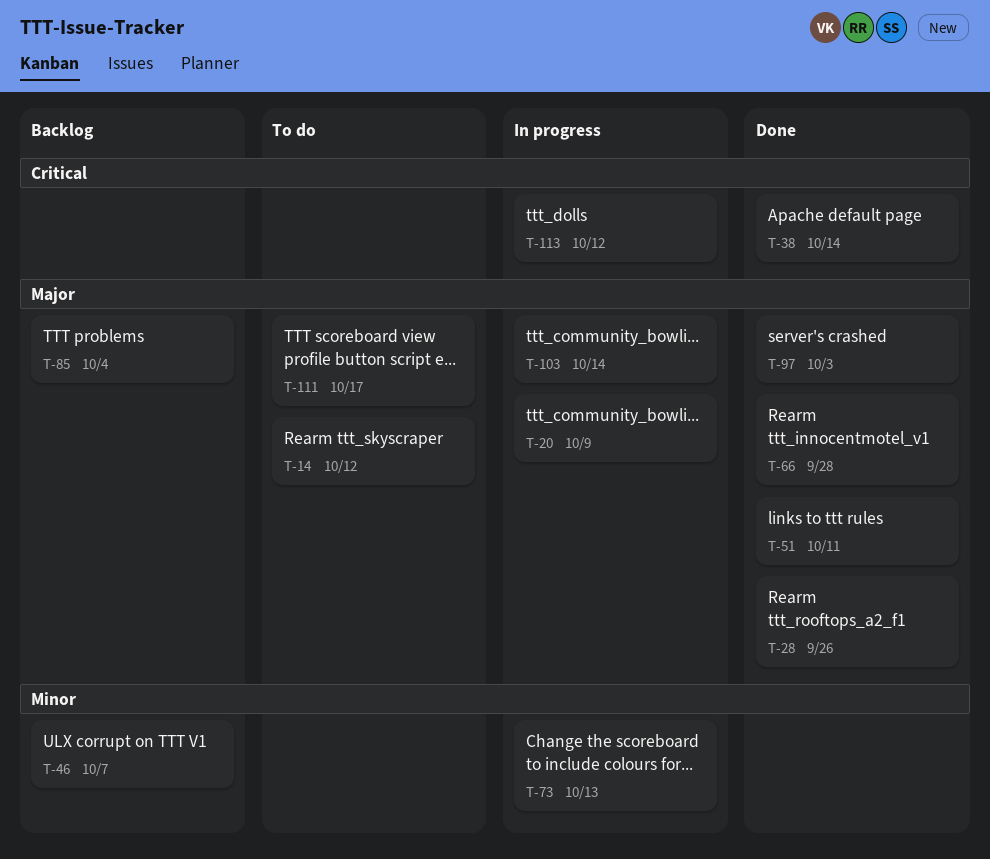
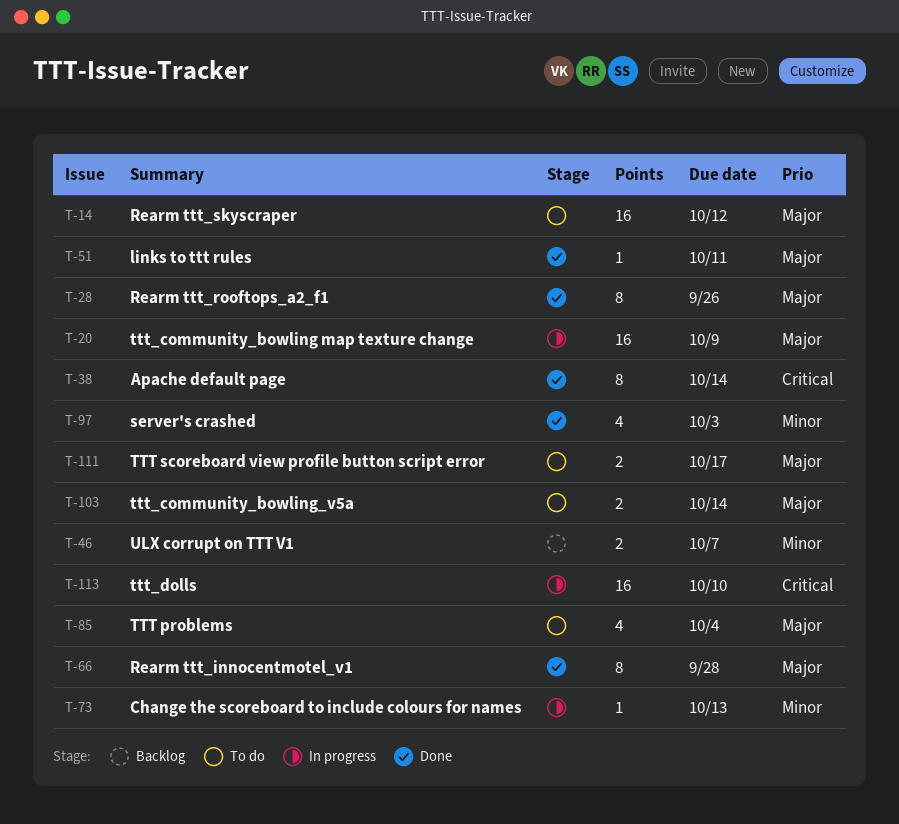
T-85, status: Backlog -> To do
T-97, priority: Major -> Minor
T-103, status: In progress -> To do
T-113, due: Oct 12 -> Oct 10

